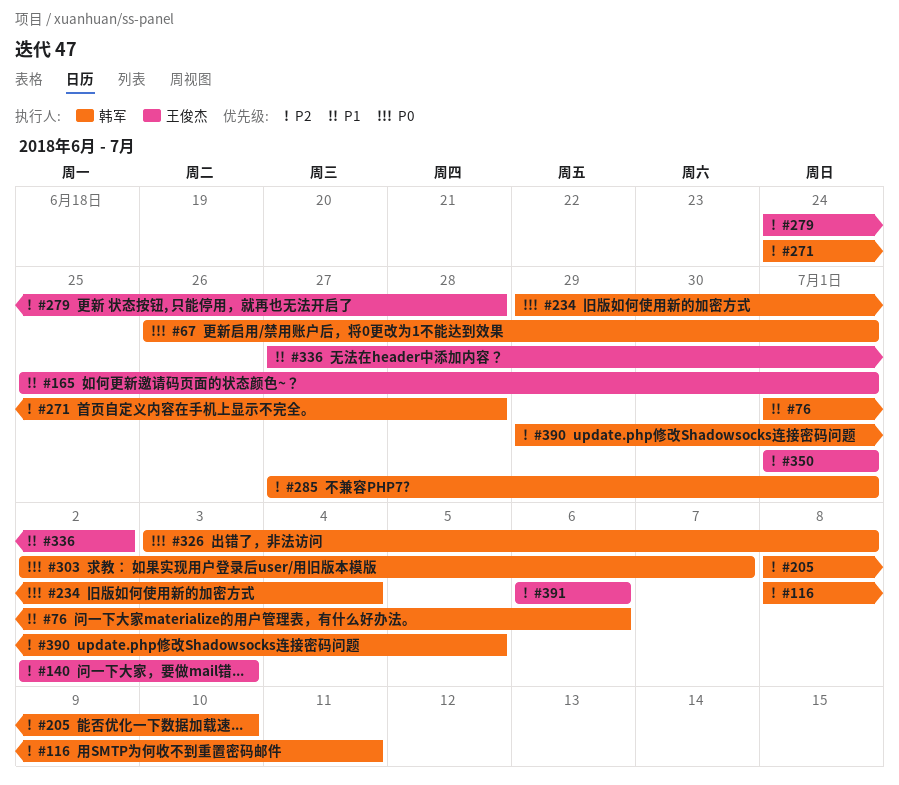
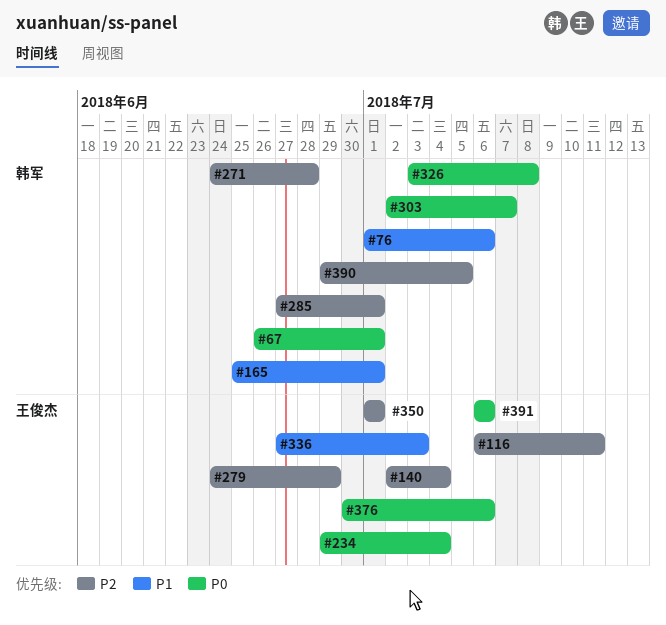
#116, owner: 韩军 -> 王俊杰
#116, start: Jul 8 -> Jul 6
#140, due: Jul 3 -> Jul 4
#165, owner: 王俊杰 -> 韩军
#205: present -> none
#234, owner: 韩军 -> 王俊杰
#279, due: Jun 28 -> Jun 29
#336, due: Jul 2 -> Jul 3
#376: none -> present
#391, priority: P2 -> P0

